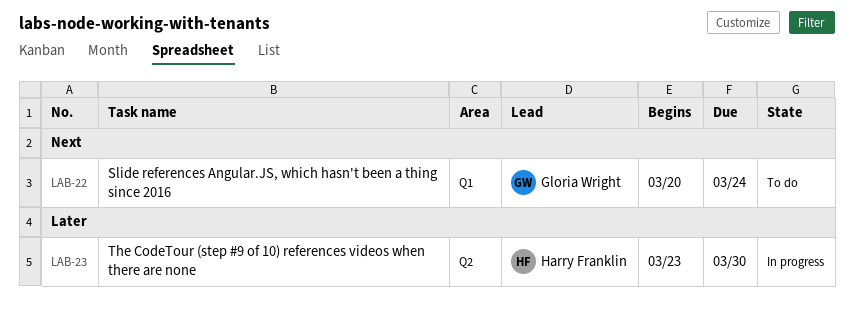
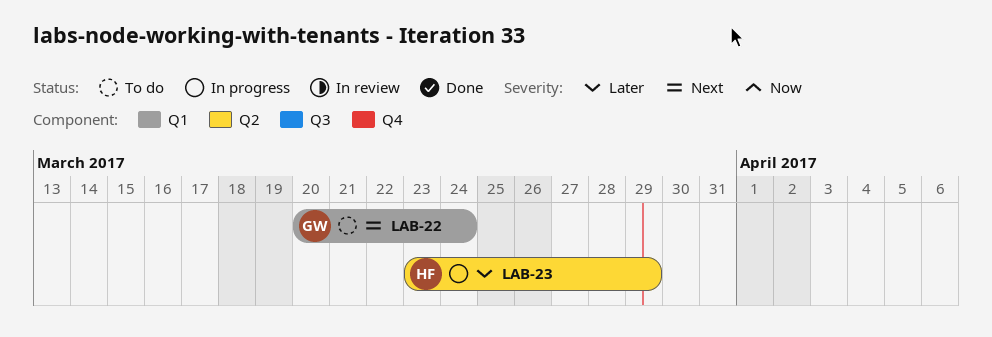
LAB-23, due: Mar 30 -> Mar 29

